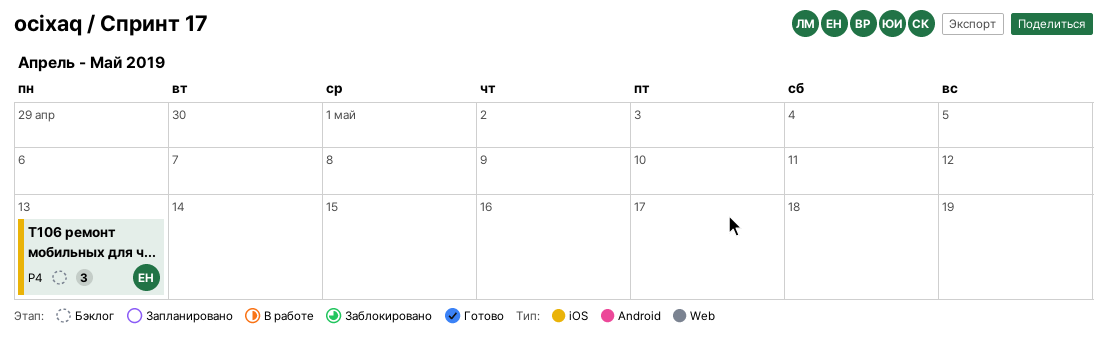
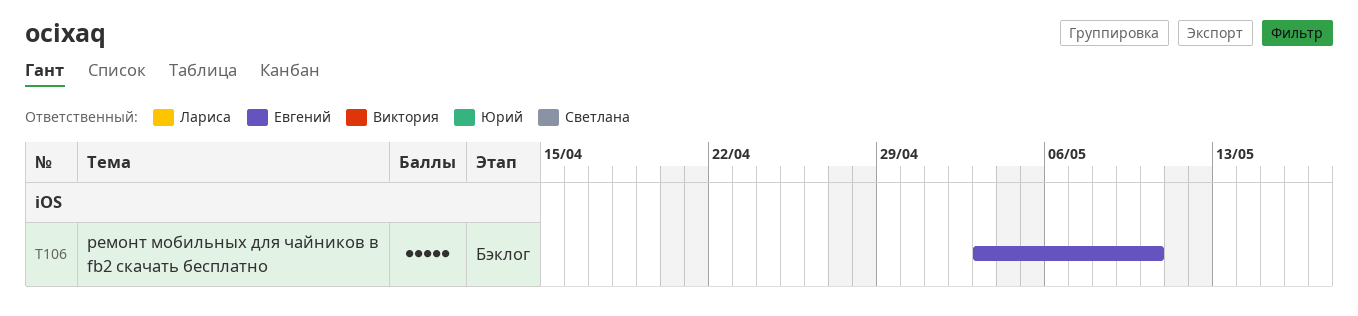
T106, estimate: 3 -> 5
T106, due: May 13 -> May 10

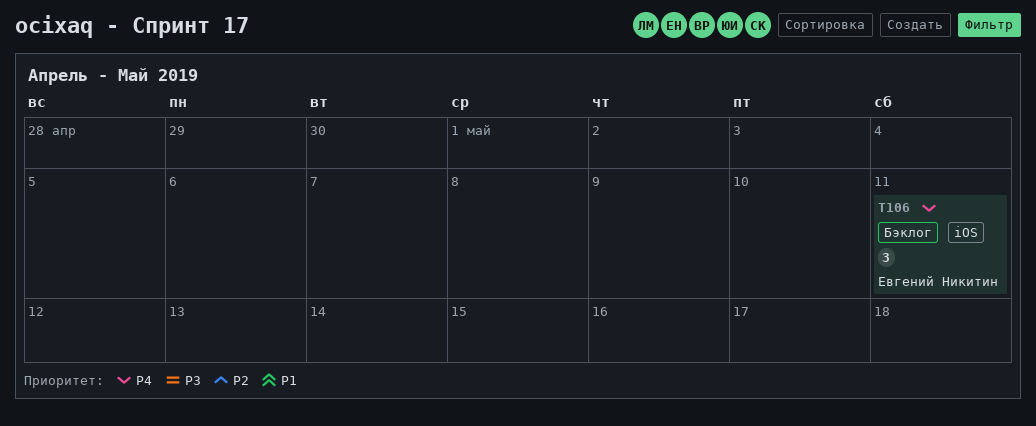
T106, estimate: 5 -> 3
T106, due: May 10 -> May 11

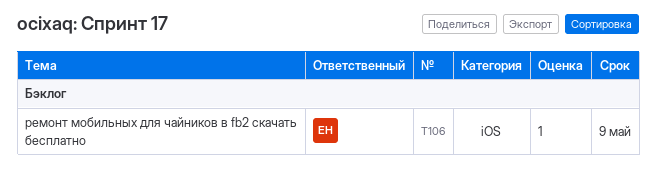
T106, estimate: 3 -> 1
T106, due: May 11 -> May 9

